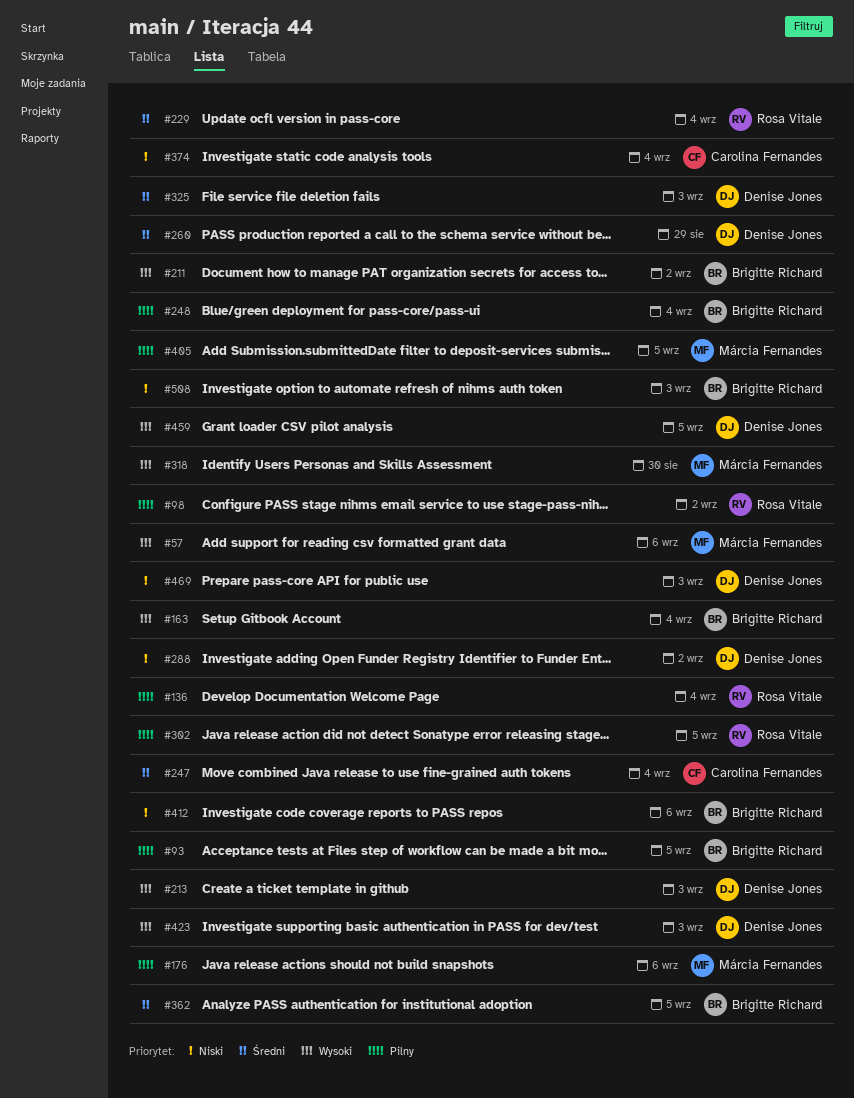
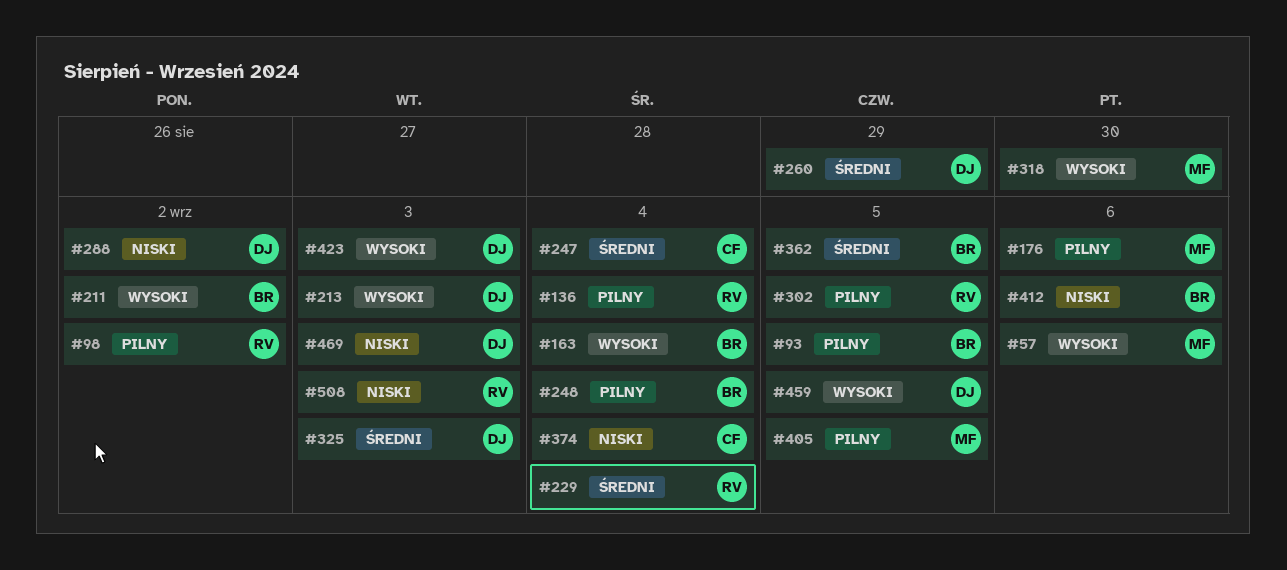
#508, owner: Brigitte Richard -> Rosa Vitale

